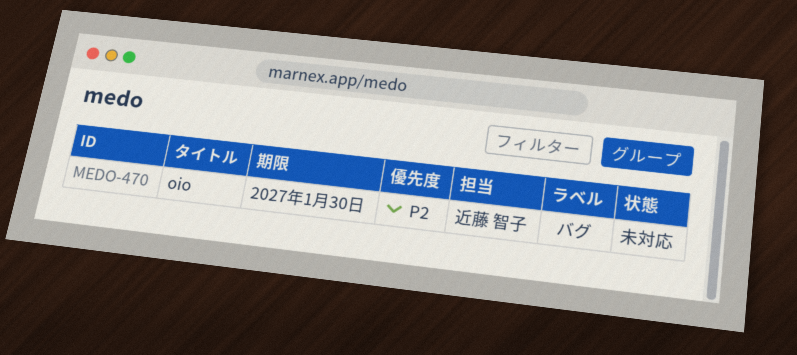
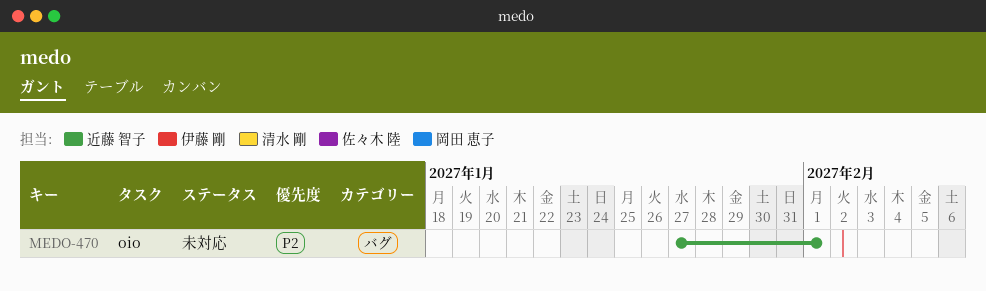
MEDO-470, due: Jan 30 -> Feb 1

